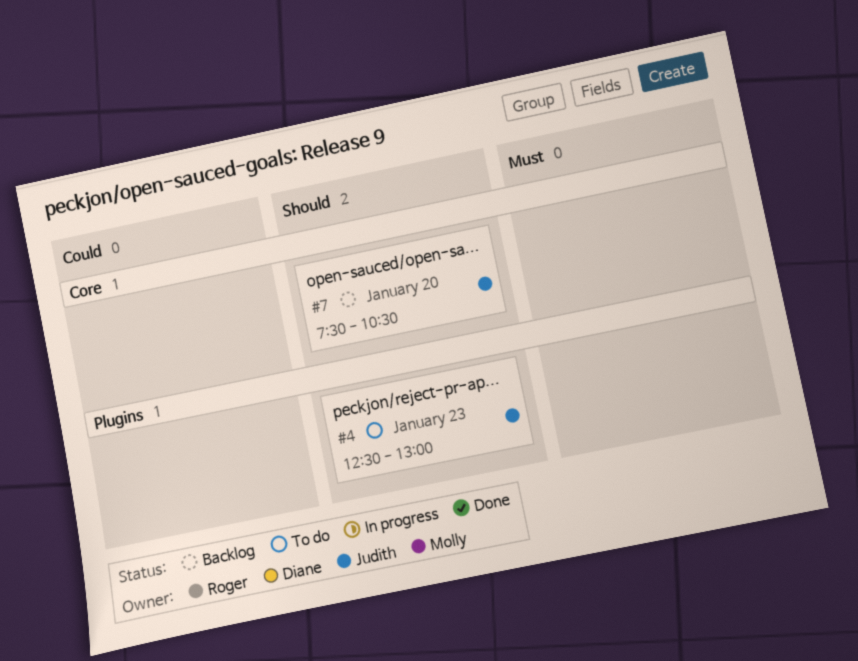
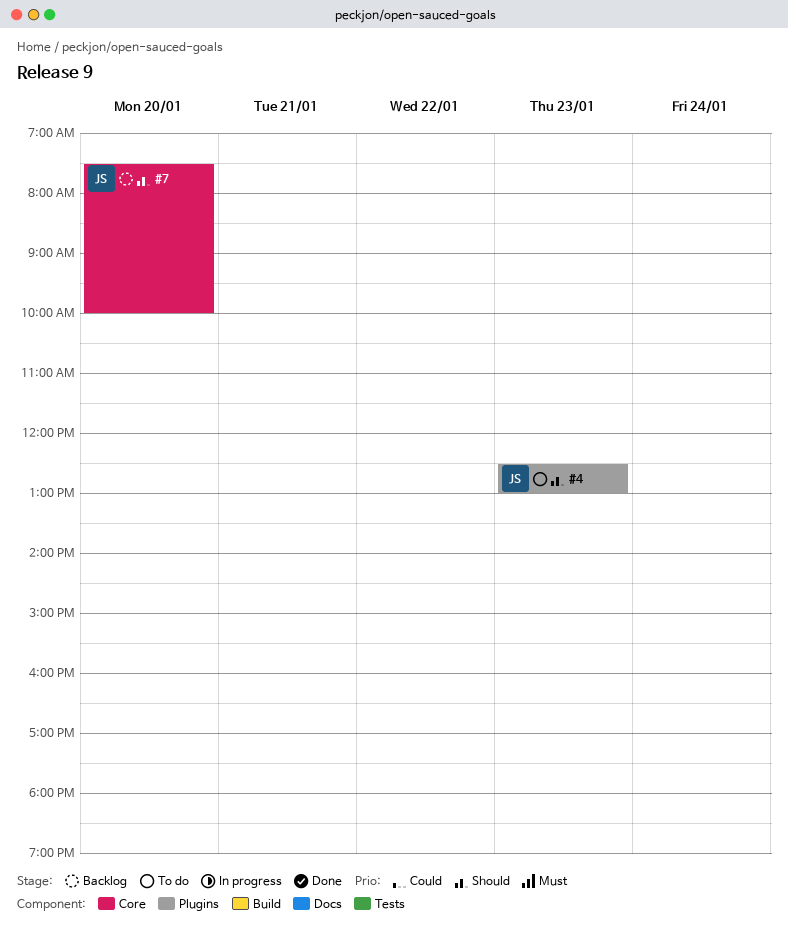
#7, ends: 10:30 -> 10:00

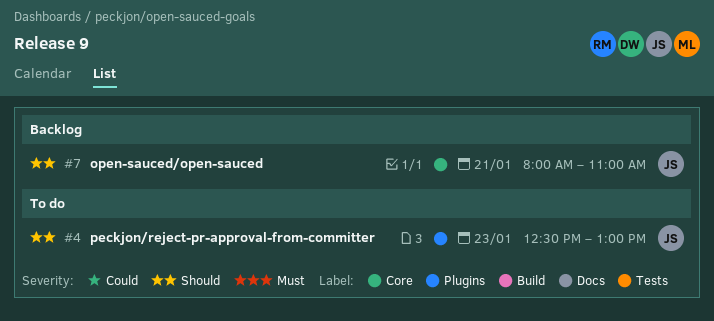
#7, day: Jan 20 -> Jan 21
#7, begins: 07:30 -> 08:00
#7, ends: 10:00 -> 11:00

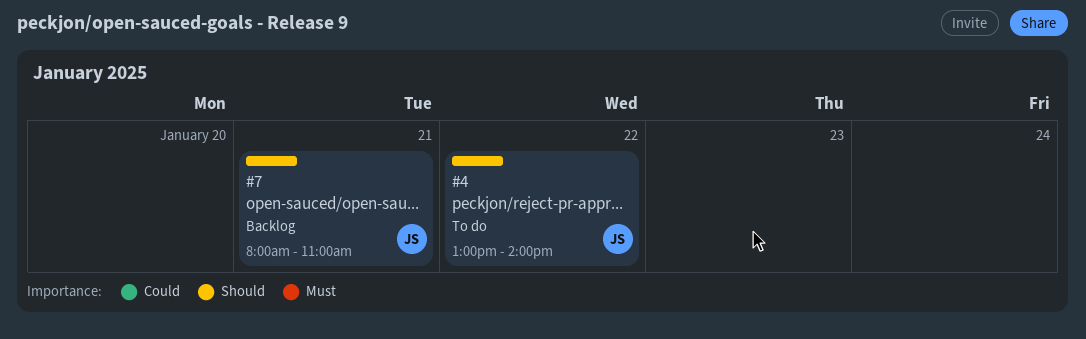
#4, day: Jan 23 -> Jan 22
#4, begins: 12:30 -> 13:00
#4, ends: 13:00 -> 14:00

